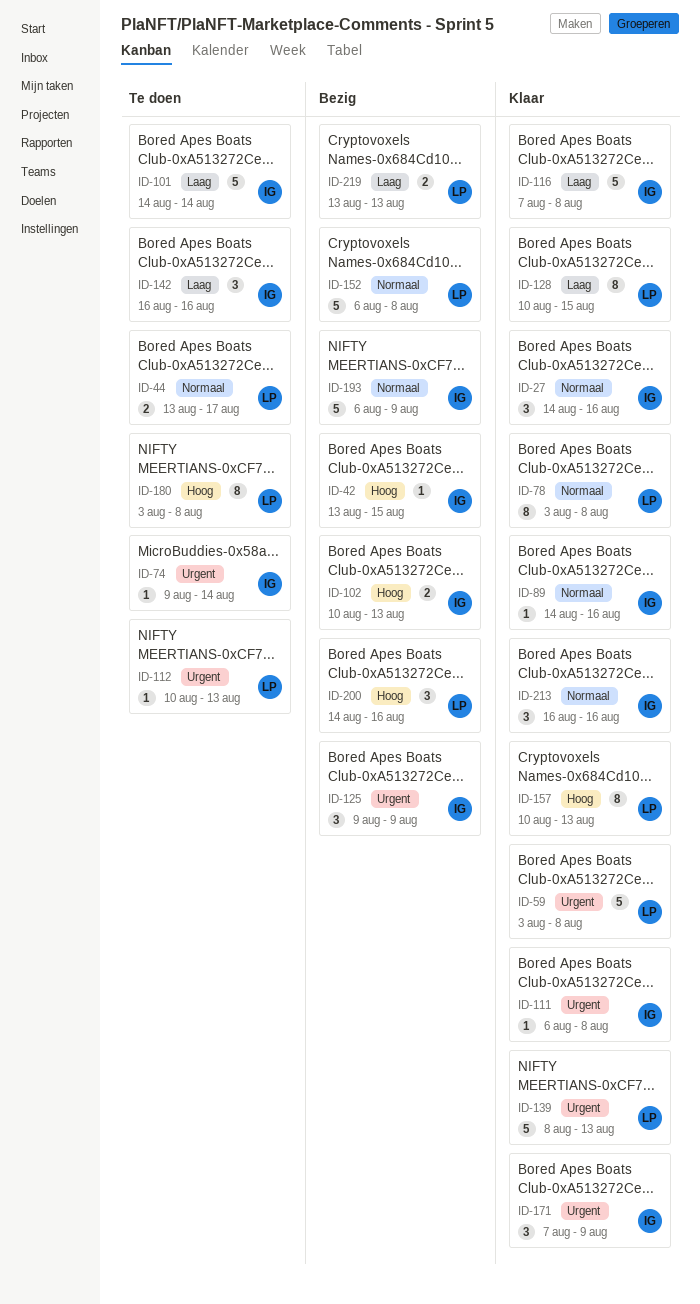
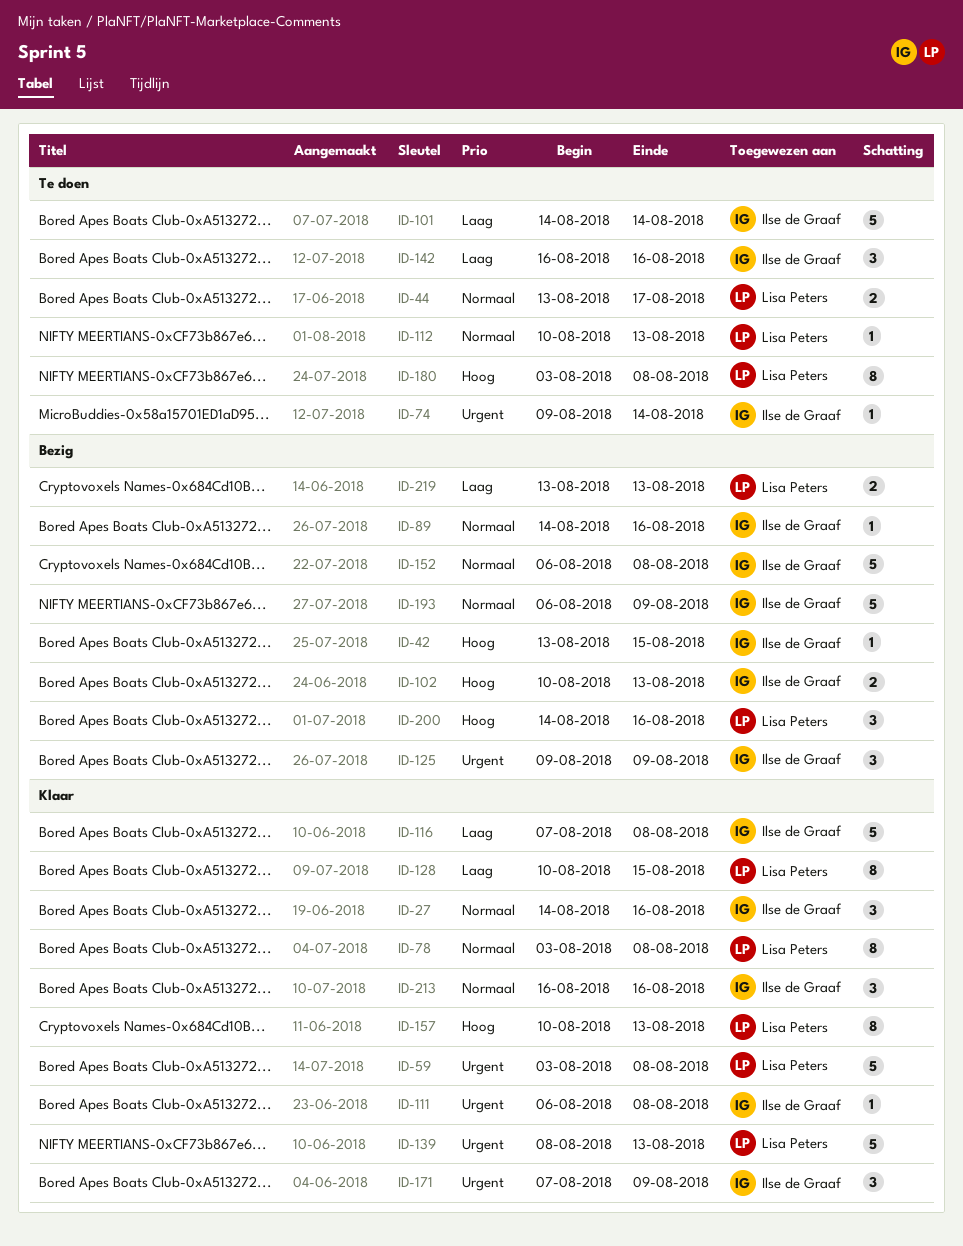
ID-89, status: Klaar -> Bezig
ID-112, priority: Urgent -> Normaal
ID-152, owner: Lisa Peters -> Ilse de Graaf

